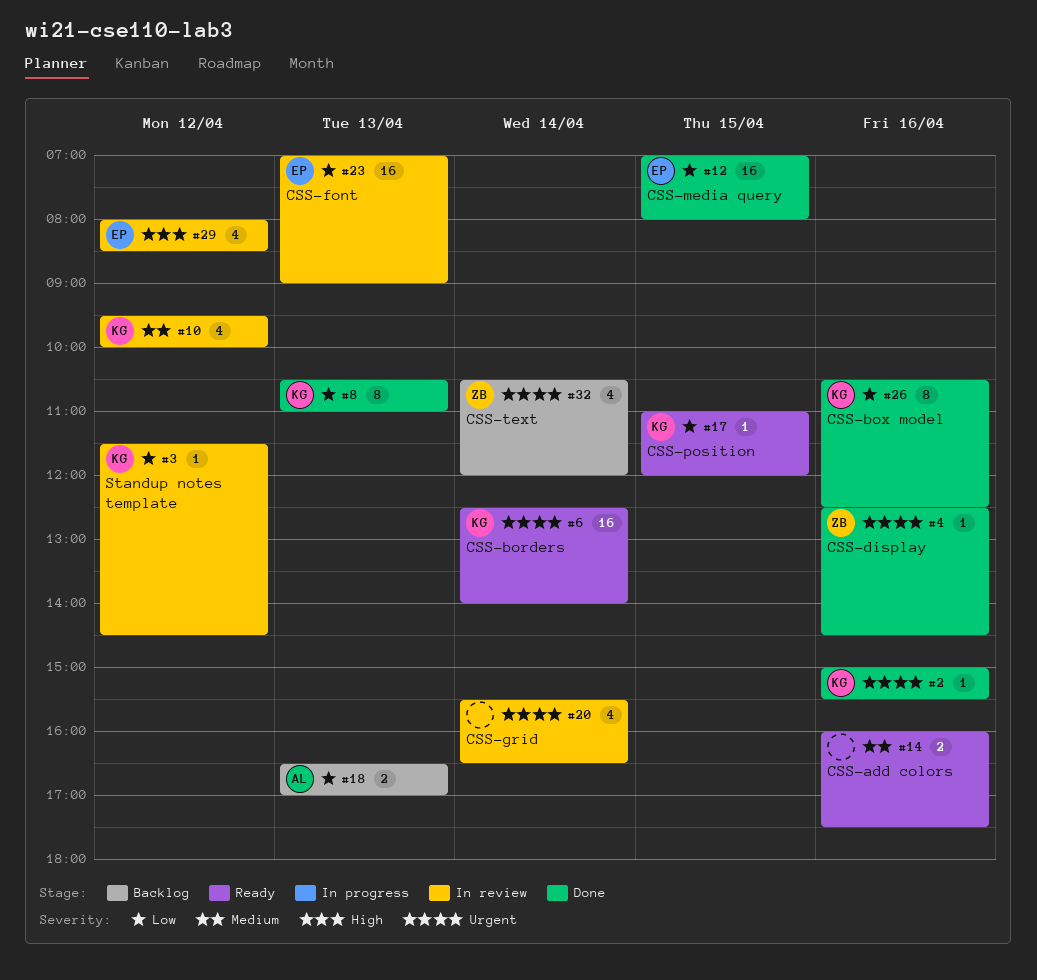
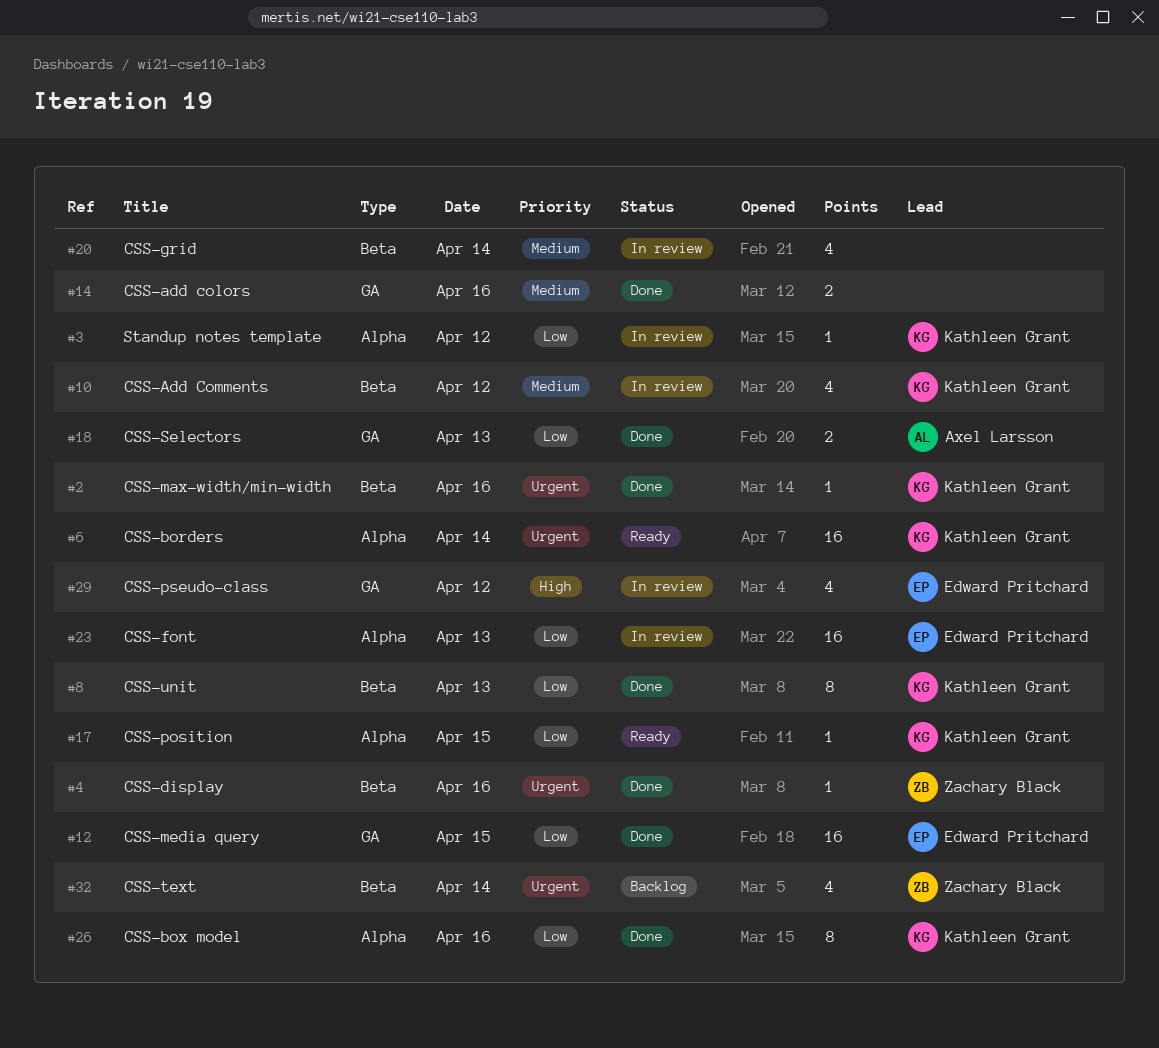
#14, status: Ready -> Done
#18, status: Backlog -> Done
#20, priority: Urgent -> Medium

